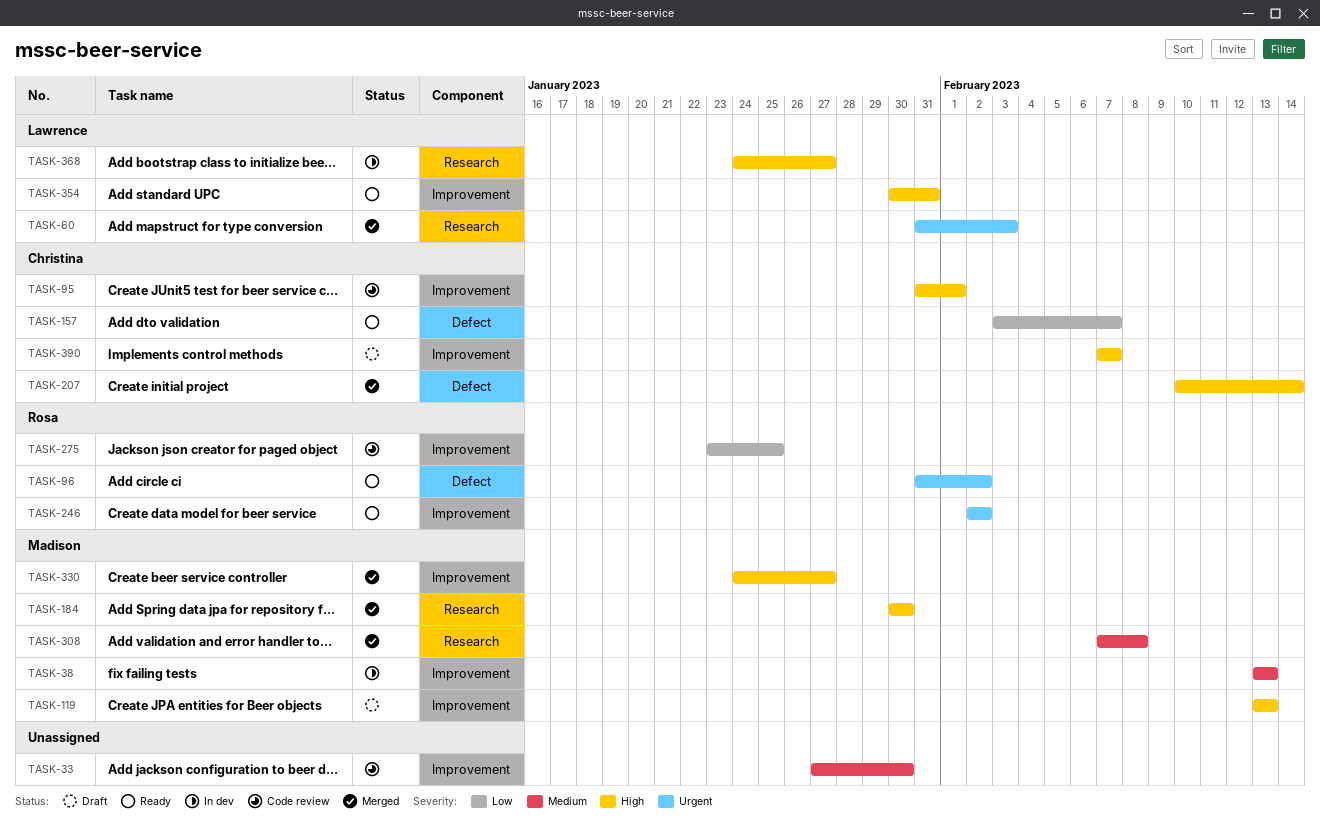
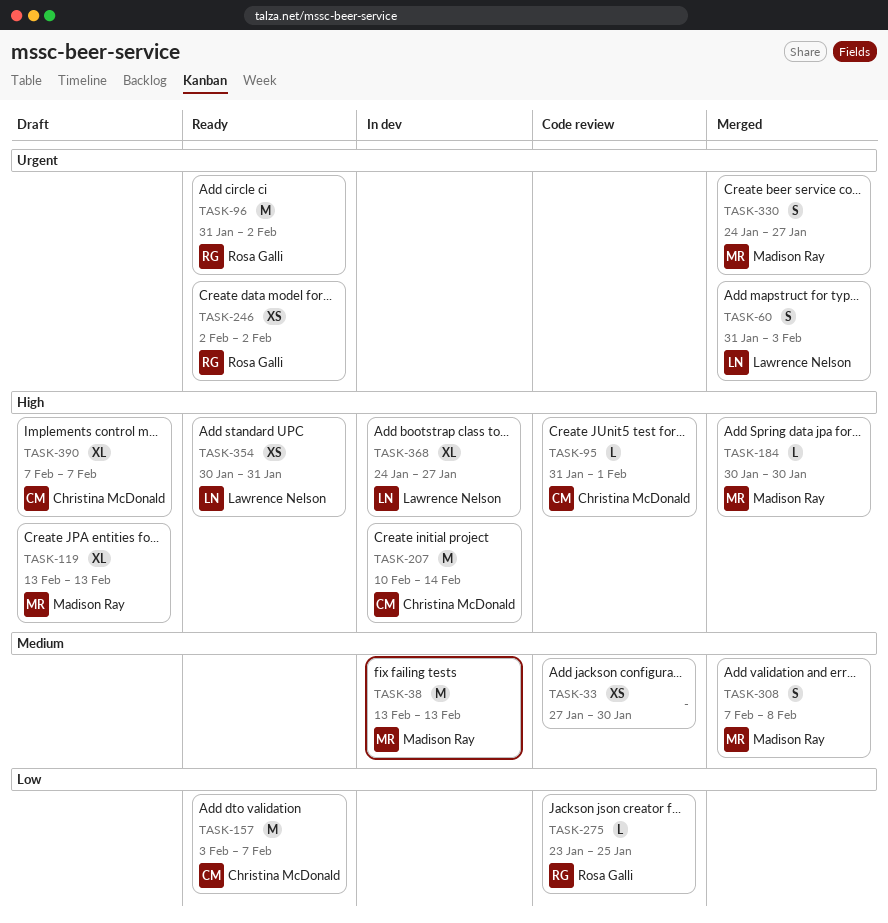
TASK-207, status: Merged -> In dev
TASK-330, priority: High -> Urgent

